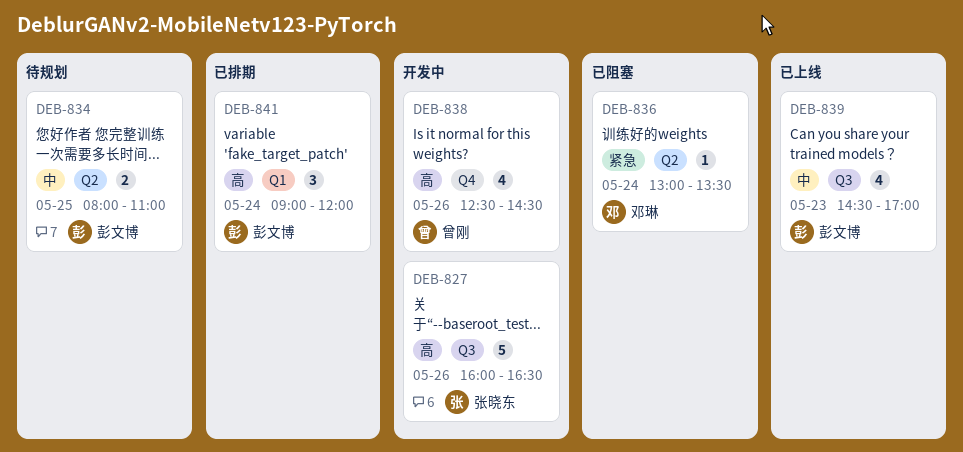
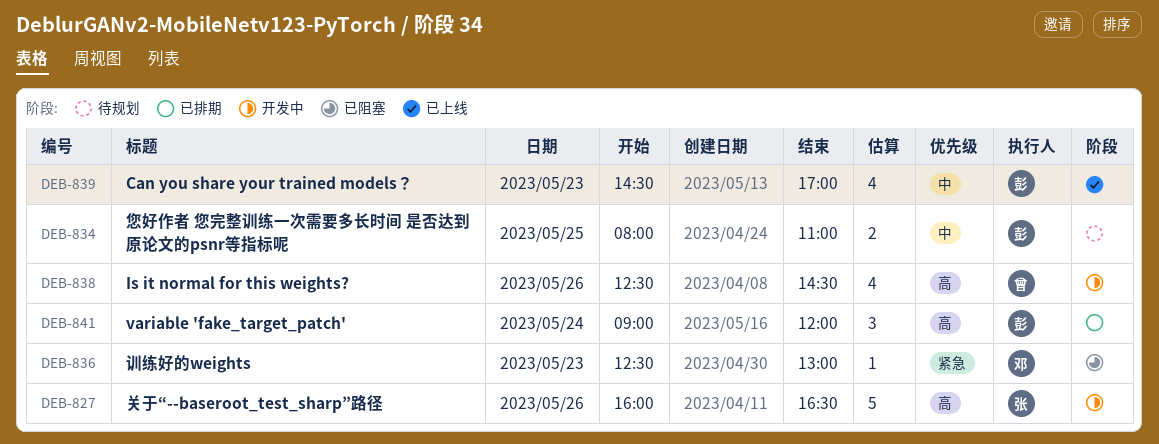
DEB-836, day: May 24 -> May 23
DEB-836, begins: 13:00 -> 12:30
DEB-836, ends: 13:30 -> 13:00

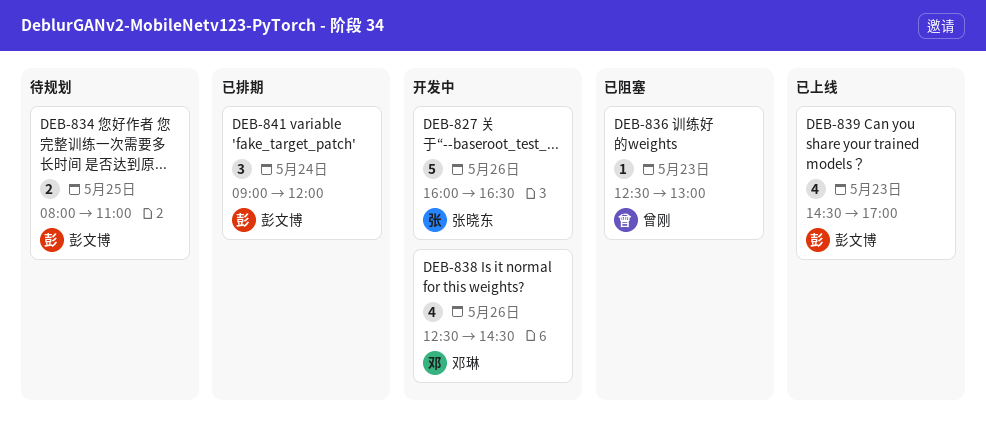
DEB-836, owner: 邓琳 -> 曾刚
DEB-838, owner: 曾刚 -> 邓琳

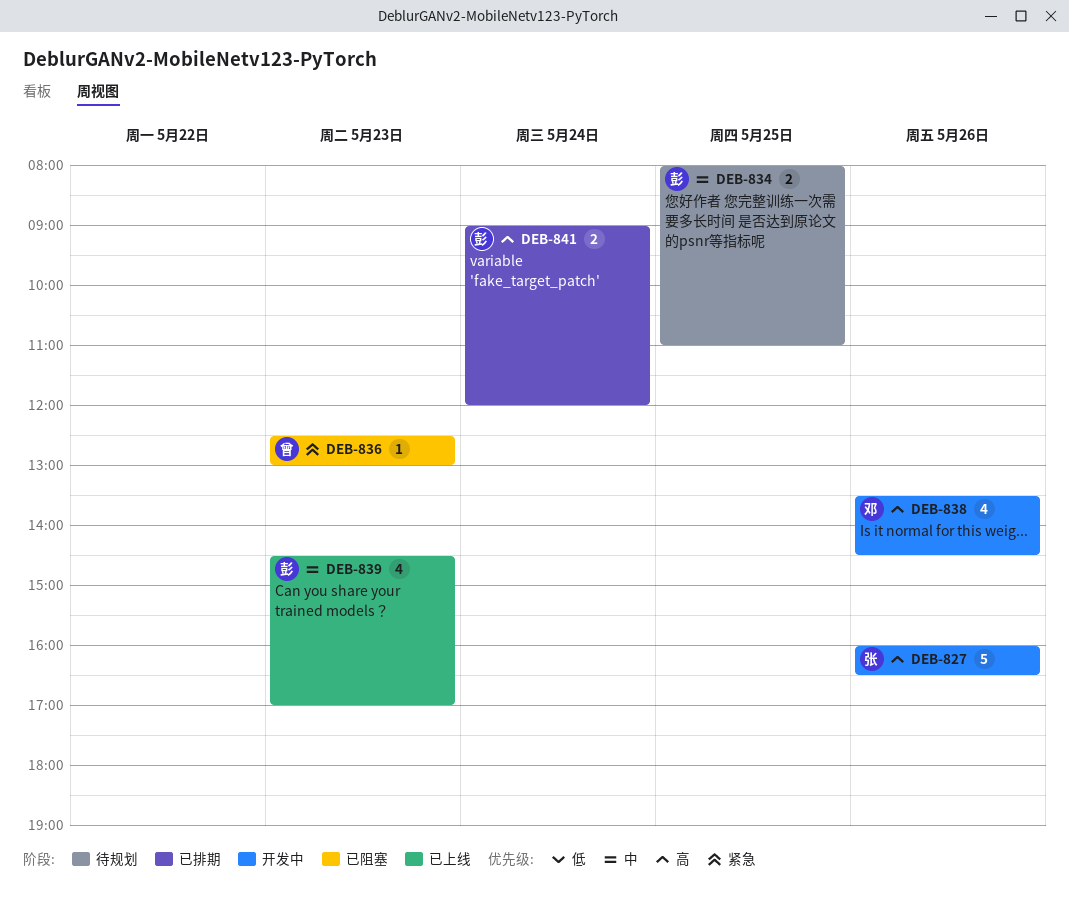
DEB-838, begins: 12:30 -> 13:30
DEB-841, estimate: 3 -> 2

